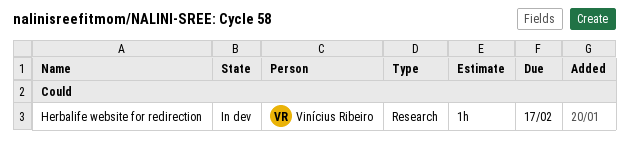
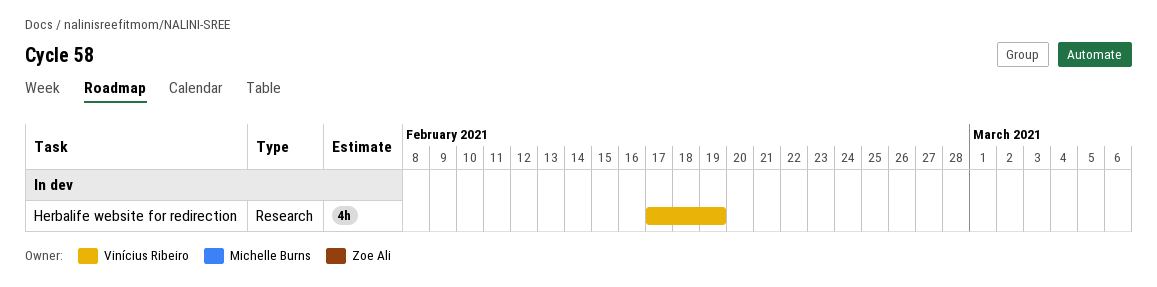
Herbalife website for redirection, estimate: 1h -> 4h
Herbalife website for redirection, due: Feb 17 -> Feb 19

